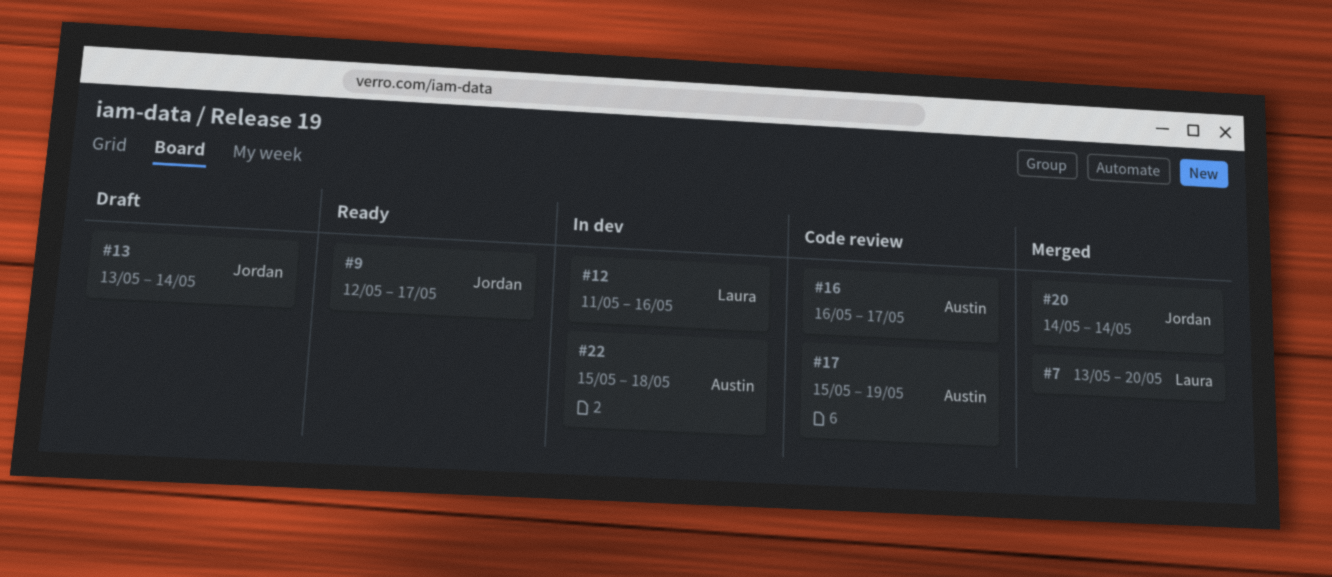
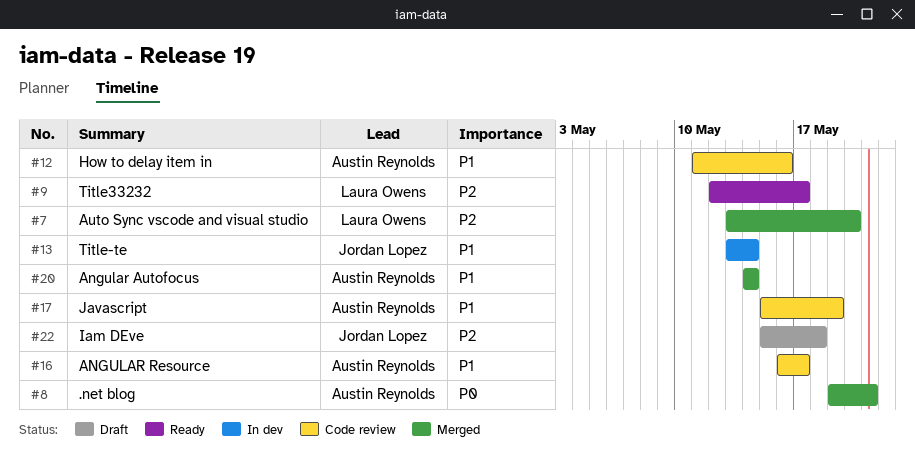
#8: none -> present
#9, owner: Jordan Lopez -> Laura Owens
#12, status: In dev -> Code review
#12, owner: Laura Owens -> Austin Reynolds
#13, status: Draft -> In dev
#20, owner: Jordan Lopez -> Austin Reynolds
#22, status: In dev -> Draft
#22, owner: Austin Reynolds -> Jordan Lopez

